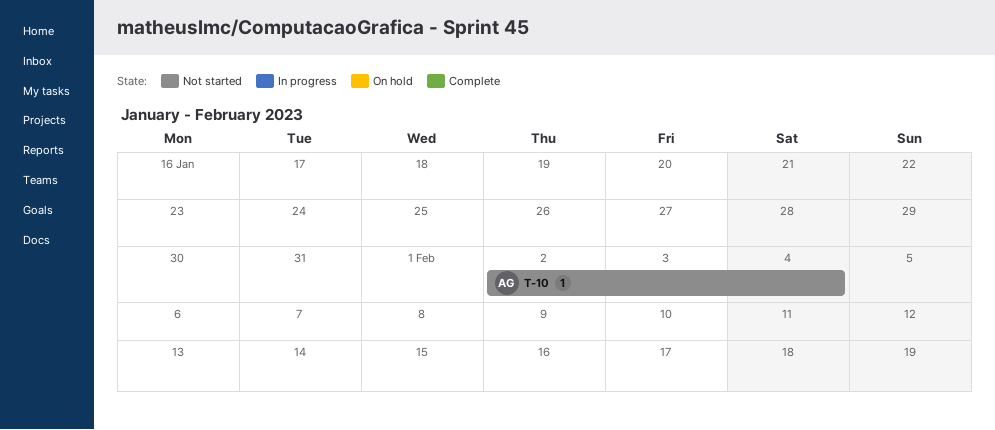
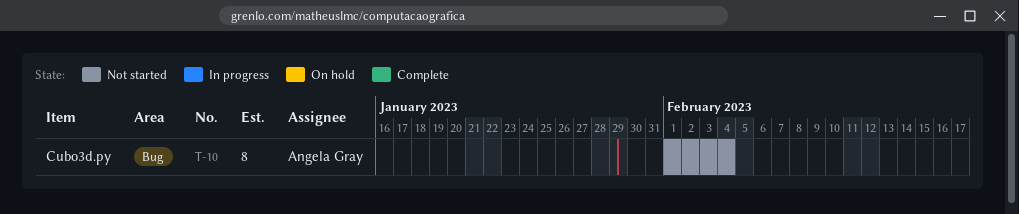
T-10, estimate: 1 -> 8
T-10, start: Feb 2 -> Feb 1

